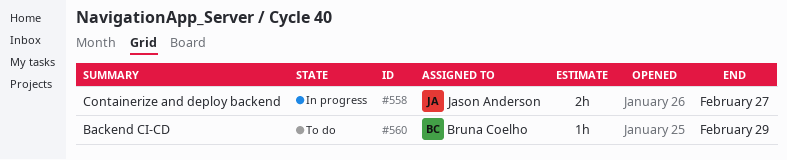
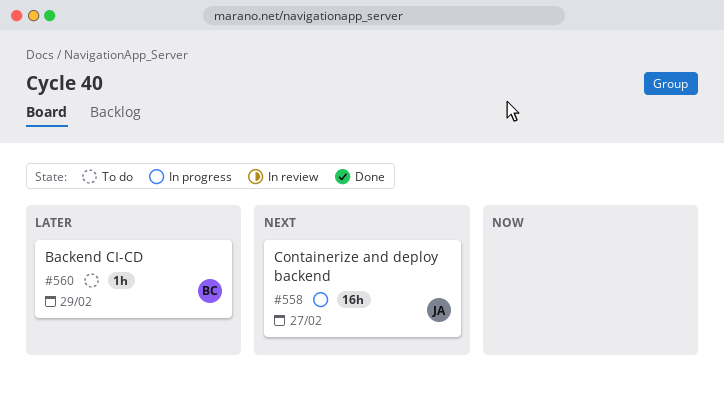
#558, estimate: 2h -> 16h

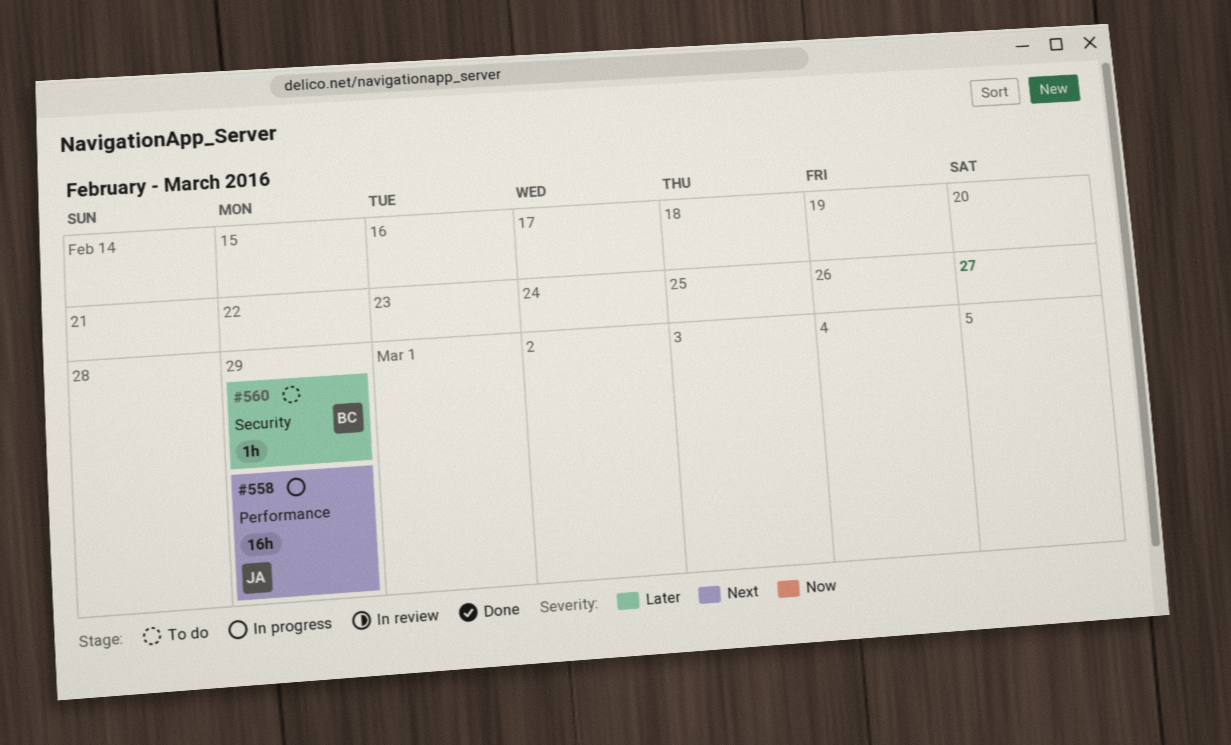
#558, due: Feb 27 -> Feb 29

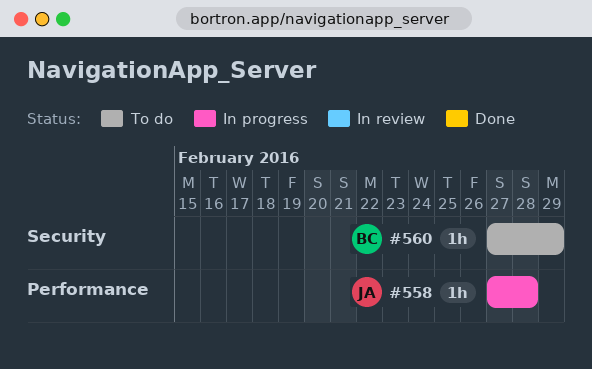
#558, estimate: 16h -> 1h
#558, due: Feb 29 -> Feb 28

